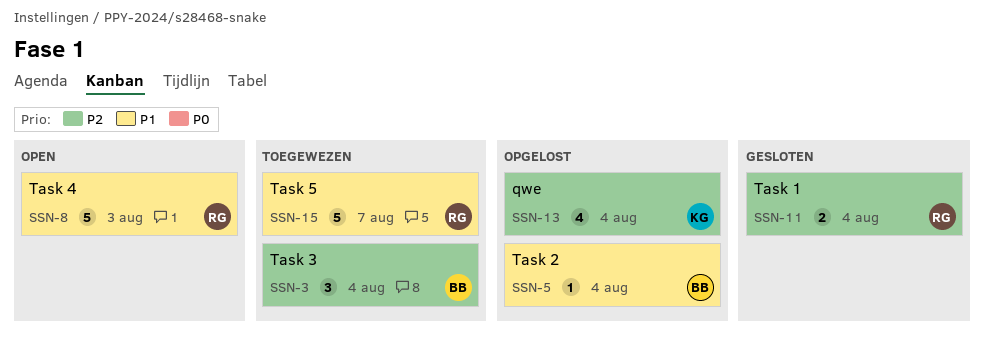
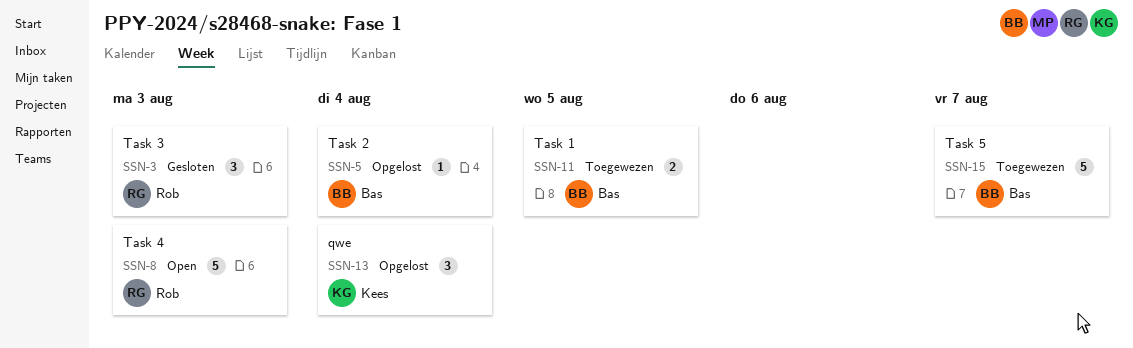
SSN-3, status: Toegewezen -> Gesloten
SSN-3, owner: Bas -> Rob
SSN-3, due: Aug 4 -> Aug 3
SSN-11, status: Gesloten -> Toegewezen
SSN-11, owner: Rob -> Bas
SSN-11, due: Aug 4 -> Aug 5
SSN-13, estimate: 4 -> 3
SSN-15, owner: Rob -> Bas

